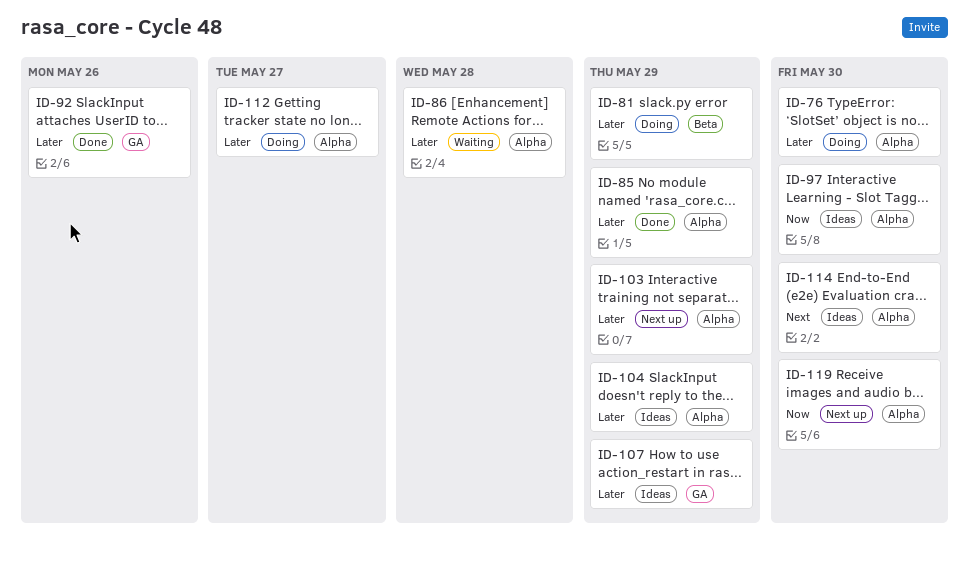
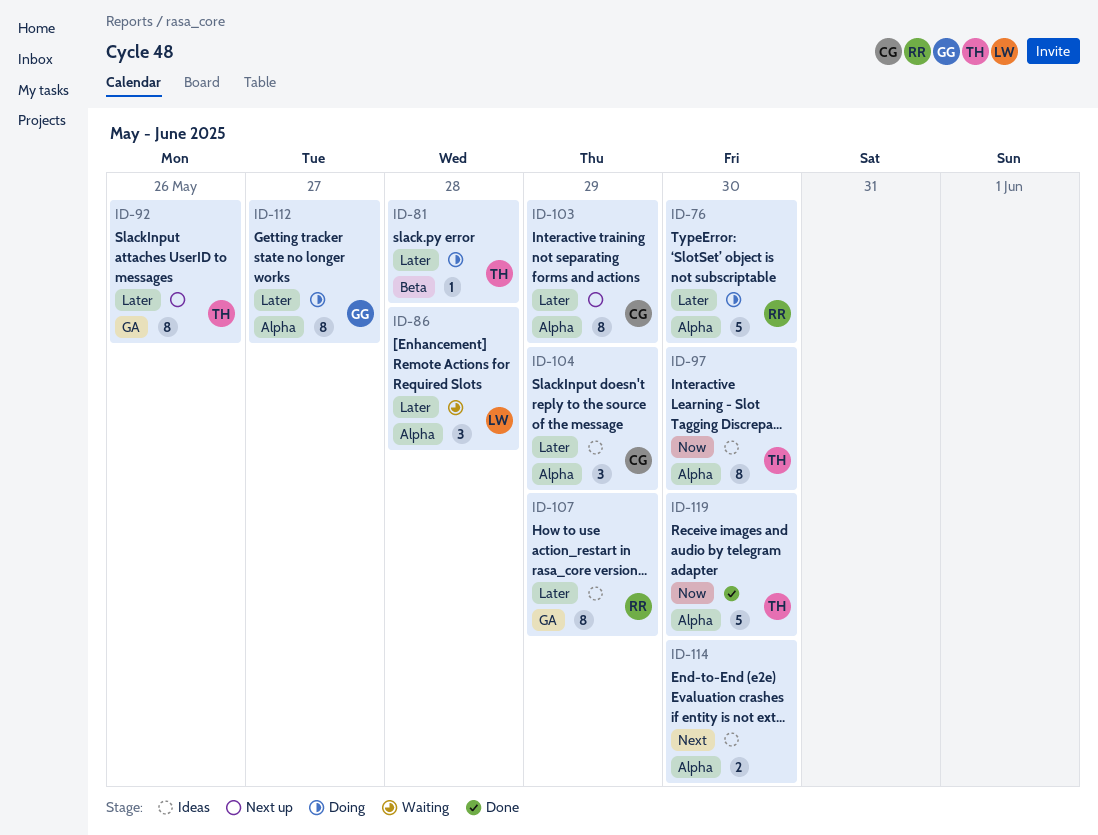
ID-81, due: May 29 -> May 28
ID-85: present -> none
ID-92, status: Done -> Next up
ID-119, status: Next up -> Done

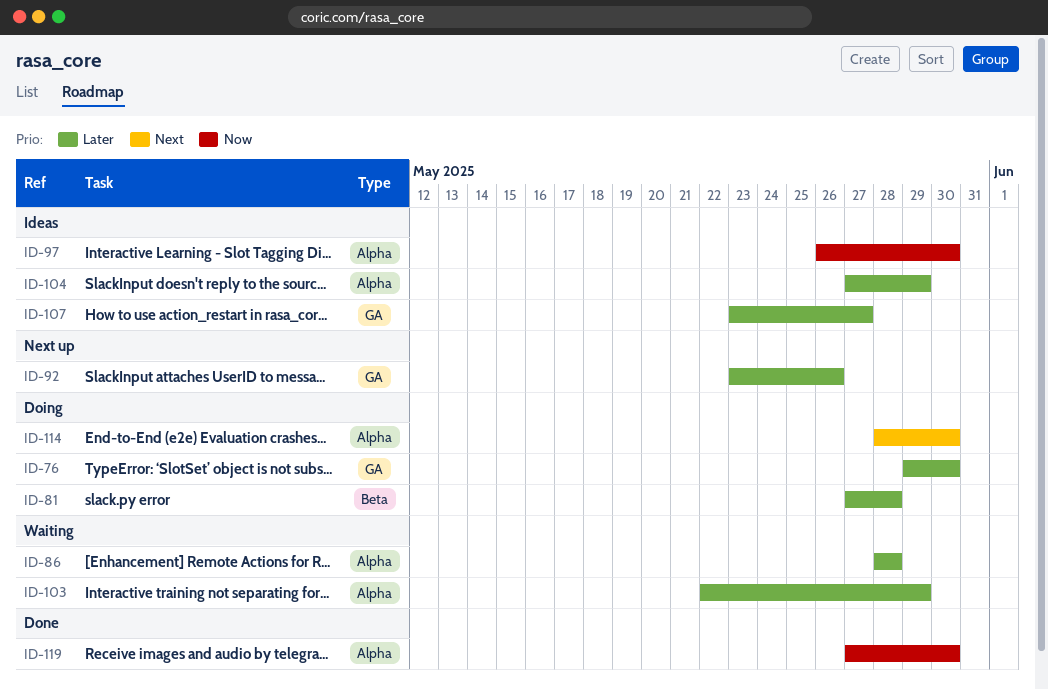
ID-76, label: Alpha -> GA
ID-103, status: Next up -> Waiting
ID-107, due: May 29 -> May 27
ID-112: present -> none
ID-114, status: Ideas -> Doing

